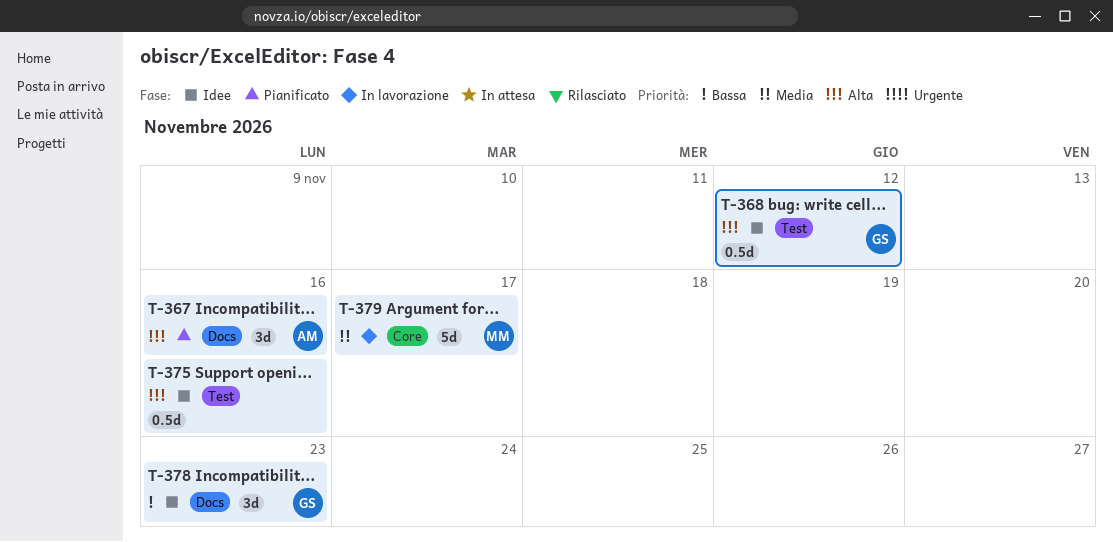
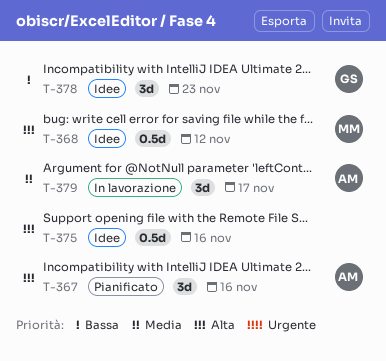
T-368, owner: GS -> MM
T-379, owner: MM -> AM
T-379, estimate: 5d -> 3d

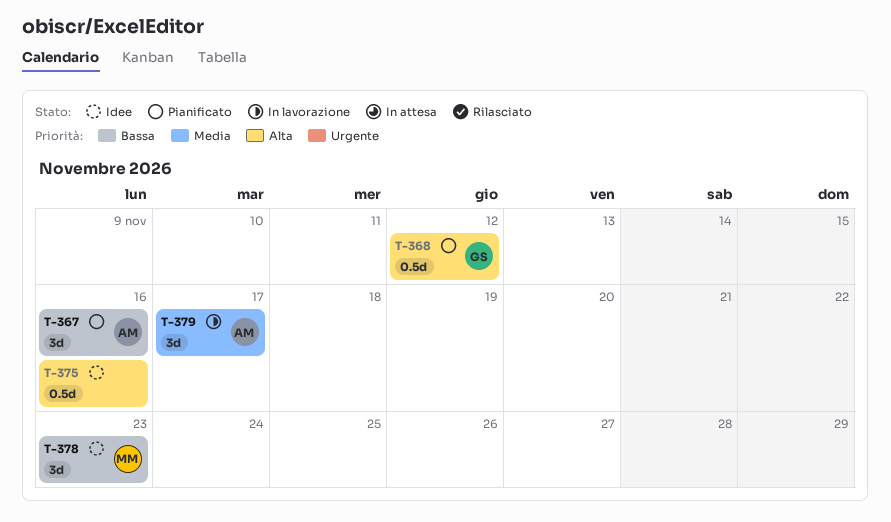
T-367, priority: Alta -> Bassa
T-368, status: Idee -> Pianificato
T-368, owner: MM -> GS
T-378, owner: GS -> MM

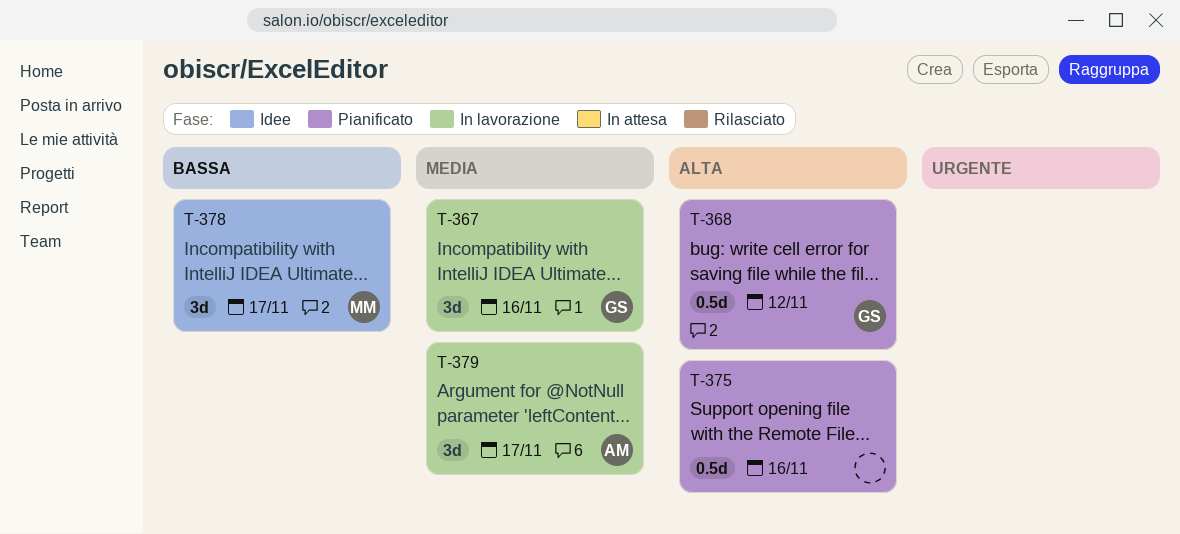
T-367, status: Pianificato -> In lavorazione
T-367, owner: AM -> GS
T-367, priority: Bassa -> Media
T-375, status: Idee -> Pianificato
T-378, due: Nov 23 -> Nov 17

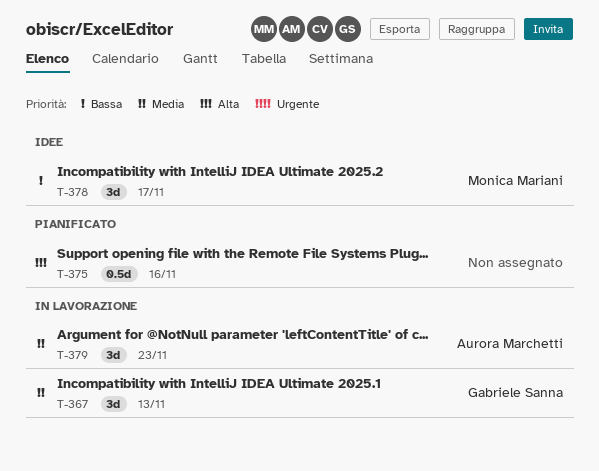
T-367, due: Nov 16 -> Nov 13
T-368: present -> none
T-379, due: Nov 17 -> Nov 23

